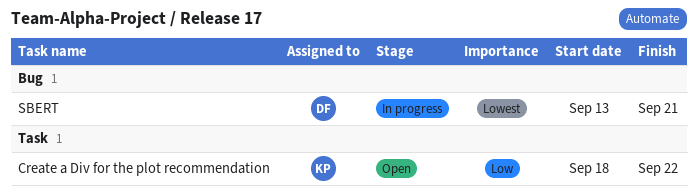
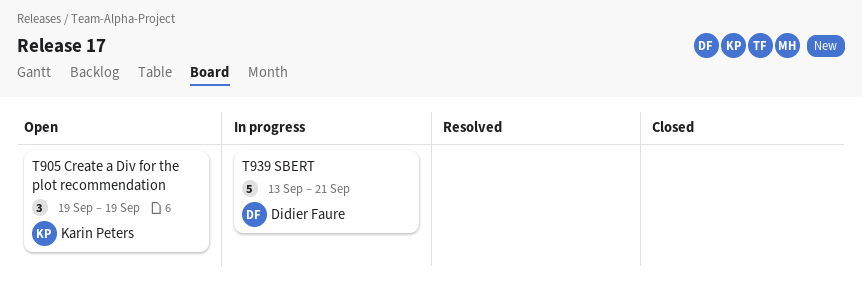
Create a Div for the plot recommendation, start: Sep 18 -> Sep 19
Create a Div for the plot recommendation, due: Sep 22 -> Sep 19

